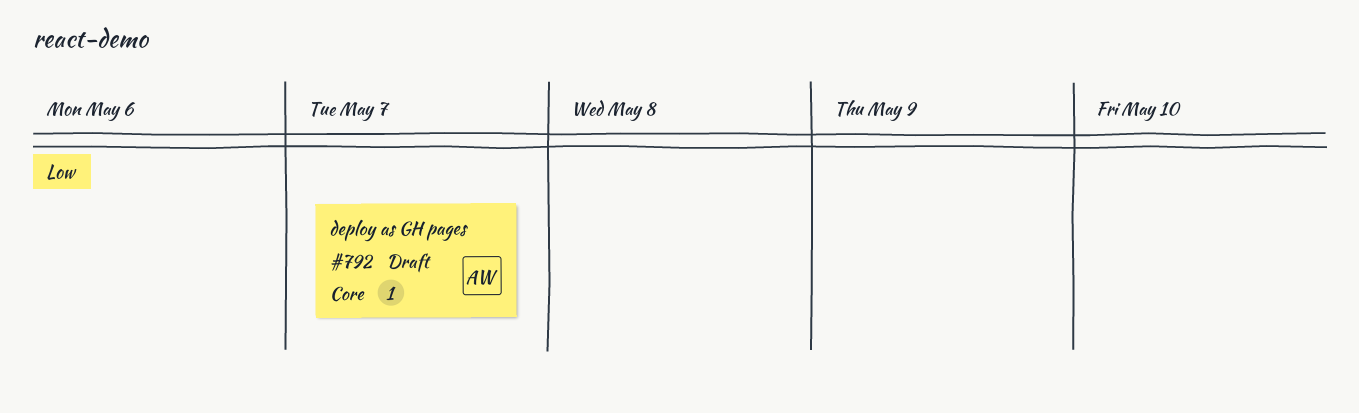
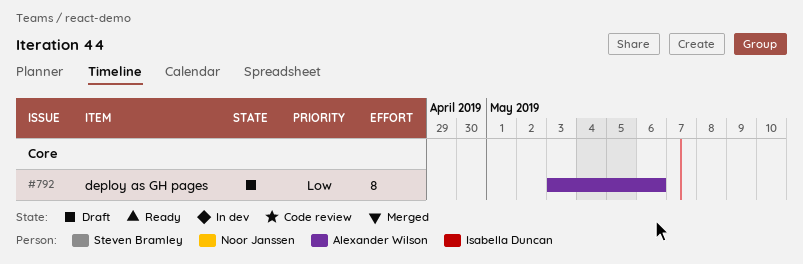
#792, estimate: 1 -> 8
#792, due: May 7 -> May 6

